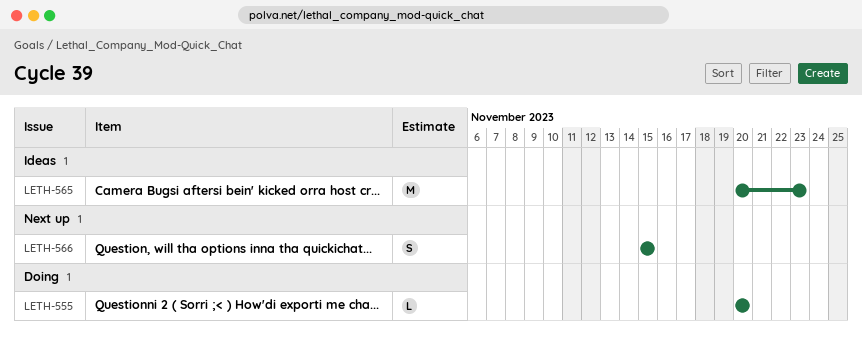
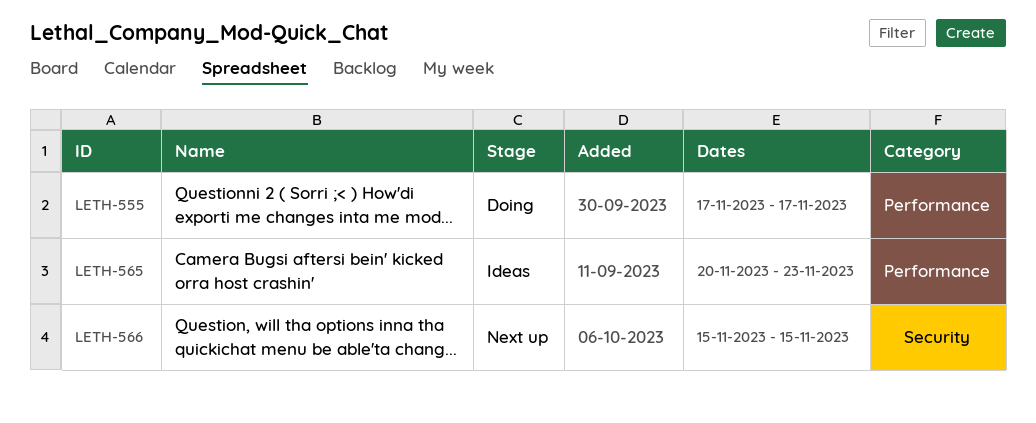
LETH-555, start: Nov 20 -> Nov 17
LETH-555, due: Nov 20 -> Nov 17

